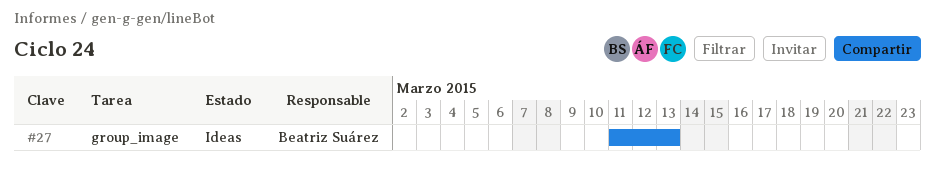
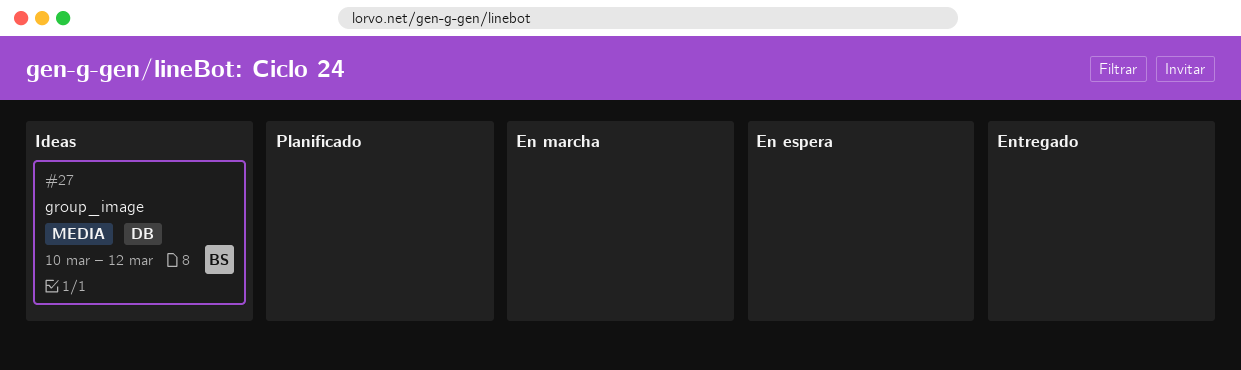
#27, start: Mar 11 -> Mar 10
#27, due: Mar 13 -> Mar 12

